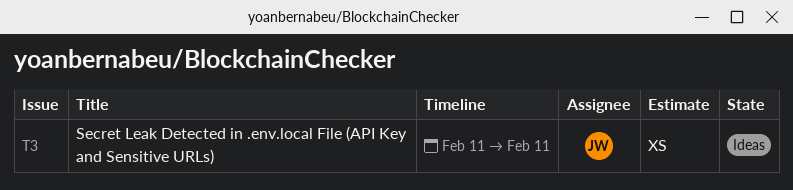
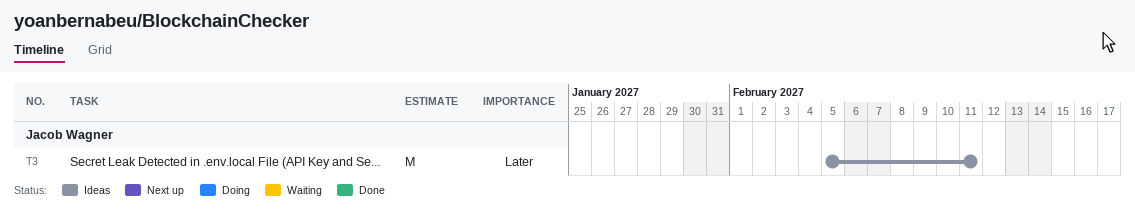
T3, estimate: XS -> M
T3, start: Feb 11 -> Feb 5

